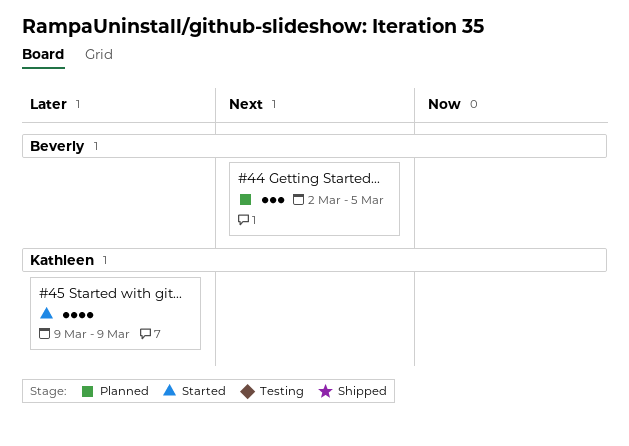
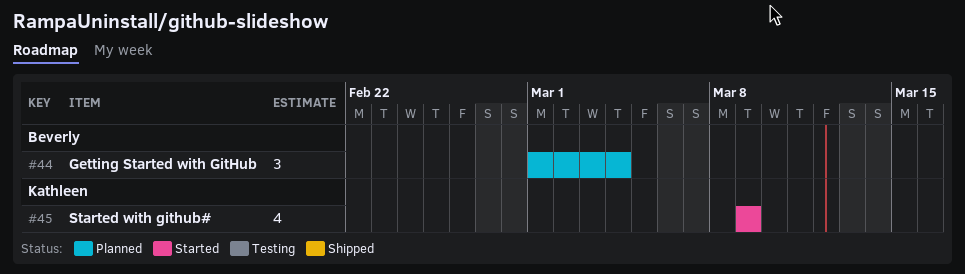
#44, start: Mar 2 -> Mar 1
#44, due: Mar 5 -> Mar 4

